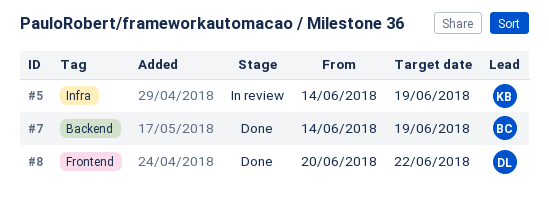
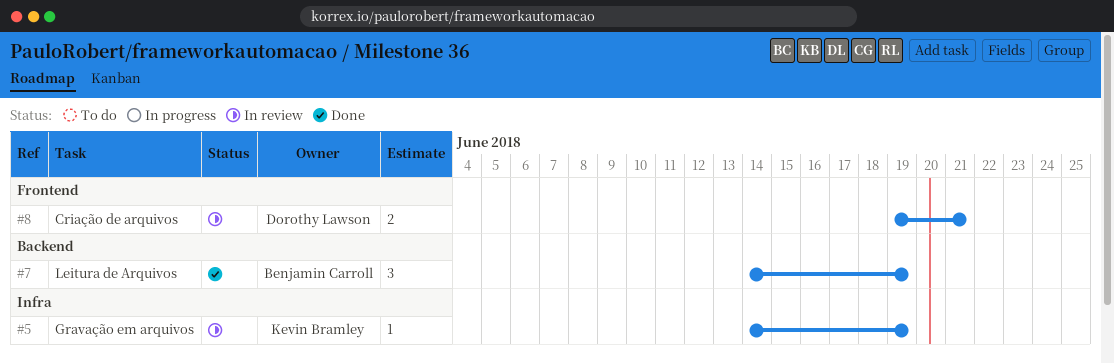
#8, status: Done -> In review
#8, start: Jun 20 -> Jun 19
#8, due: Jun 22 -> Jun 21

